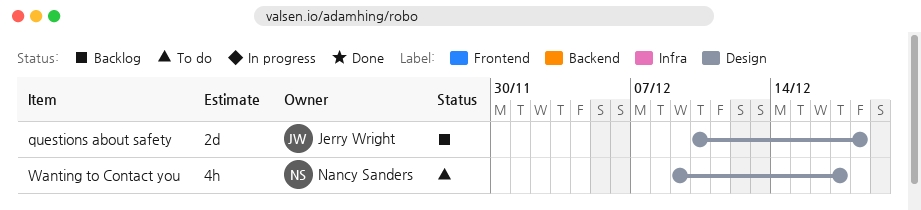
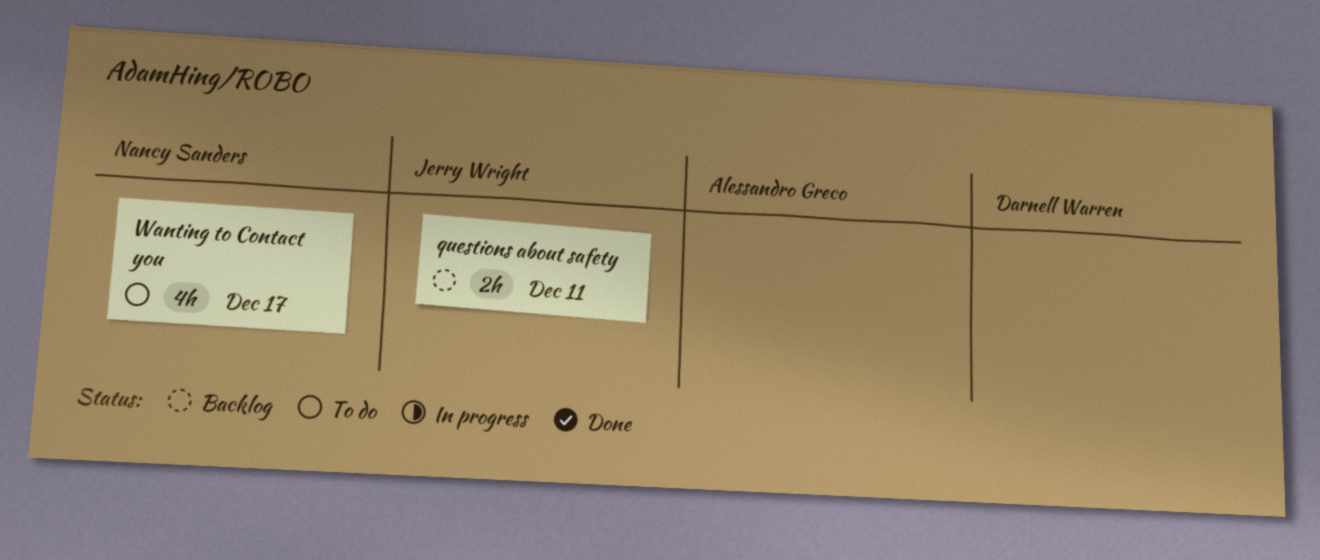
questions about safety, estimate: 2d -> 2h
questions about safety, due: Dec 18 -> Dec 11

